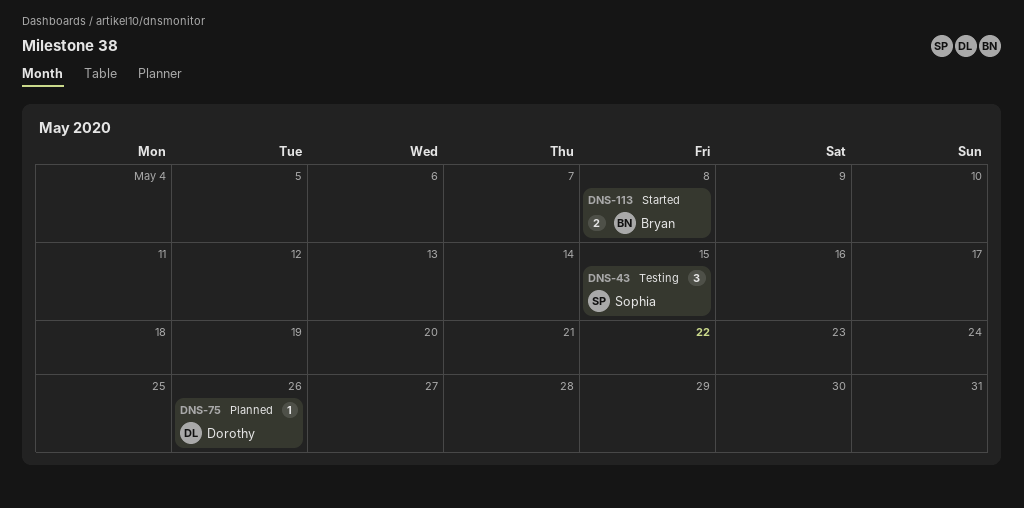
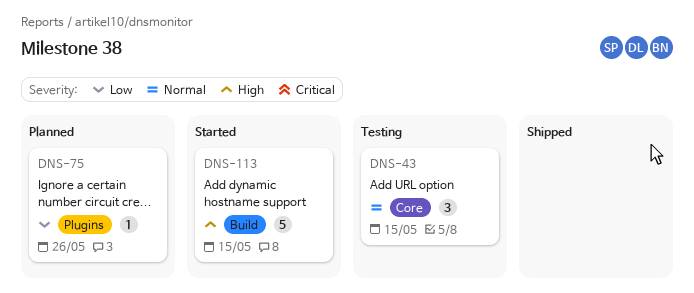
DNS-113, estimate: 2 -> 5
DNS-113, due: May 8 -> May 15

